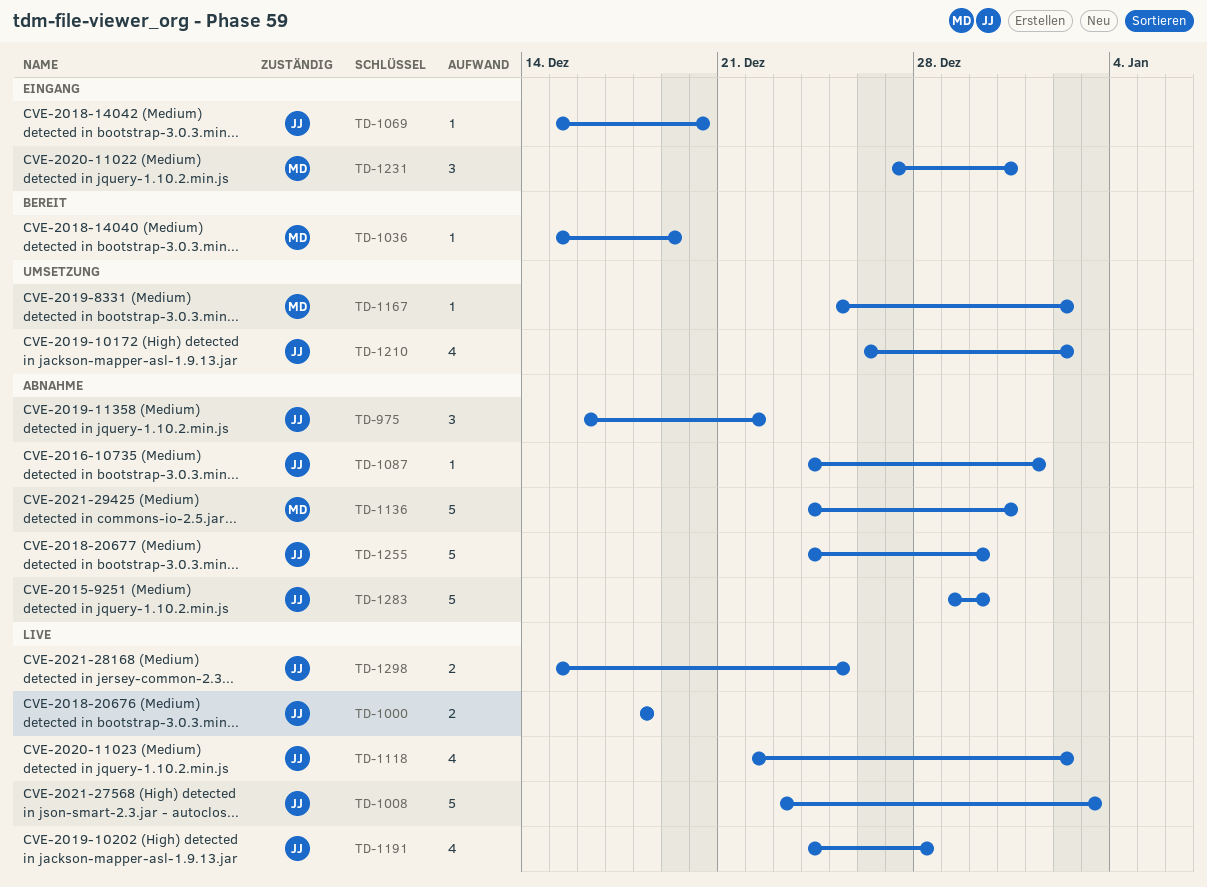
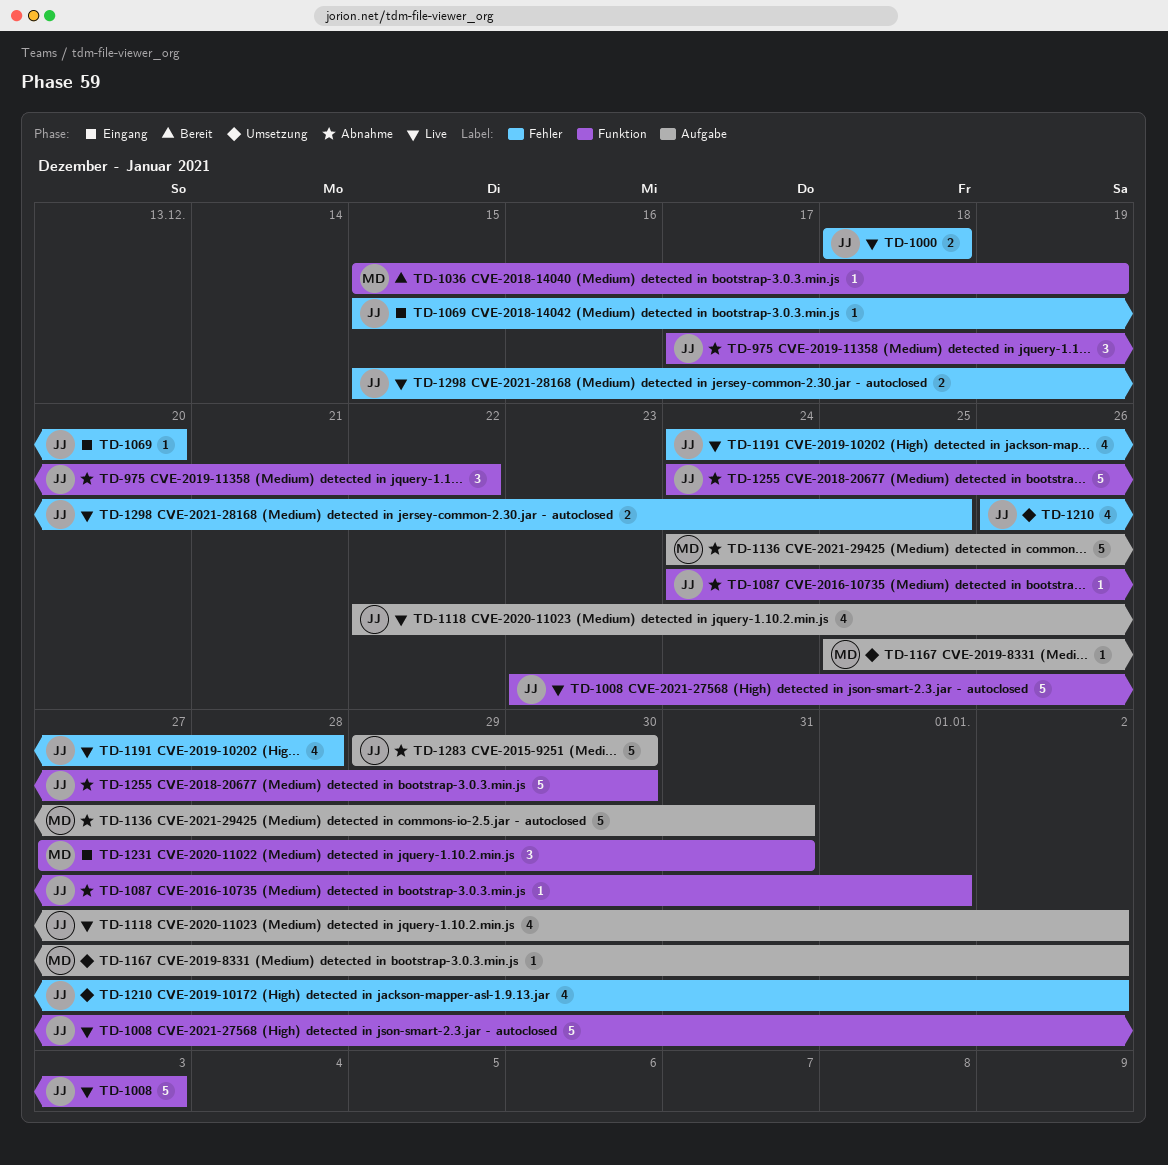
TD-975, start: Dec 16 -> Dec 17

